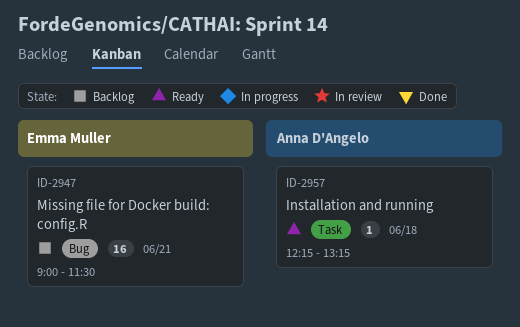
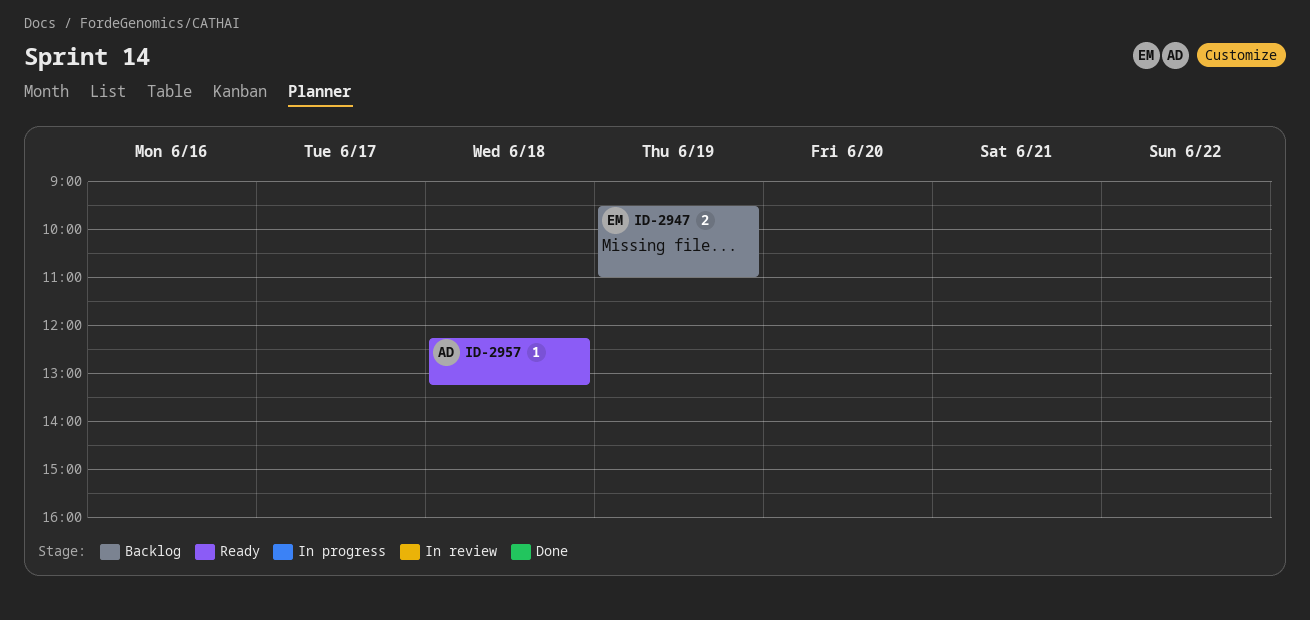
ID-2947, estimate: 16 -> 2
ID-2947, day: Jun 21 -> Jun 19
ID-2947, begins: 09:00 -> 09:30
ID-2947, ends: 11:30 -> 11:00

